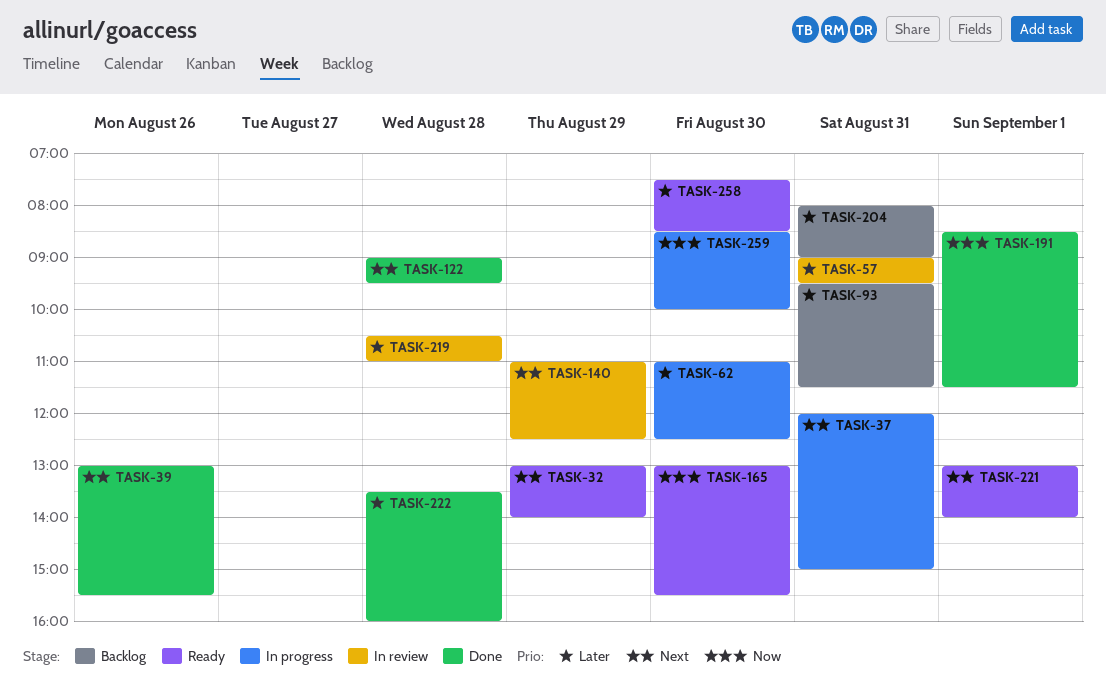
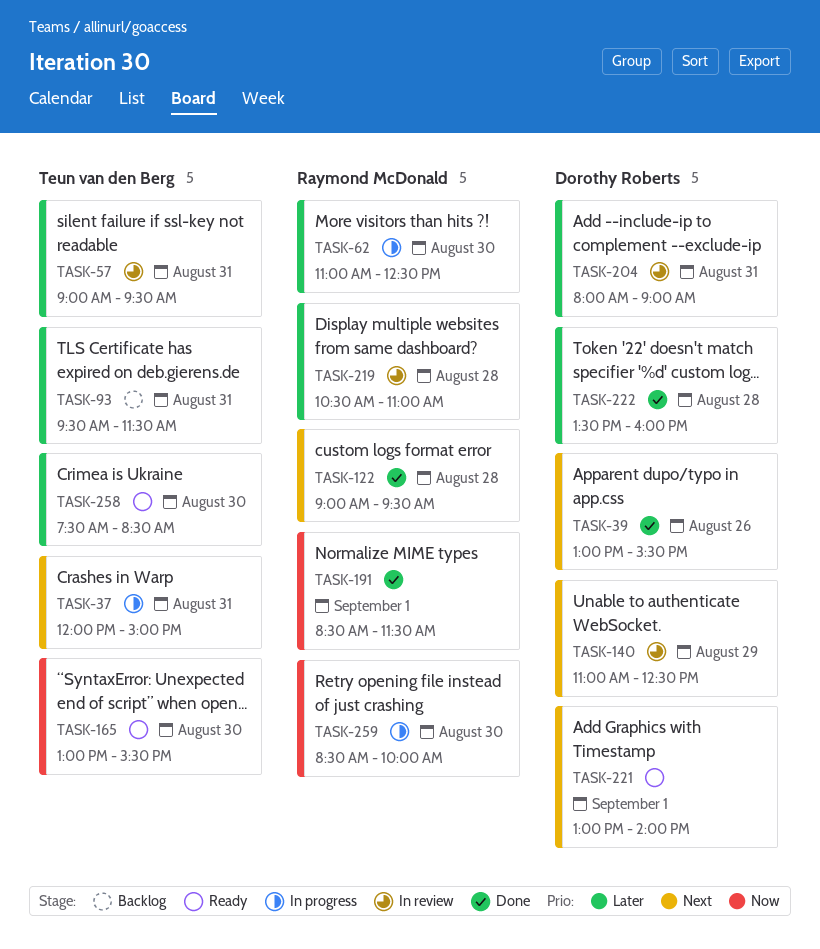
TASK-32: present -> none
TASK-204, status: Backlog -> In review

